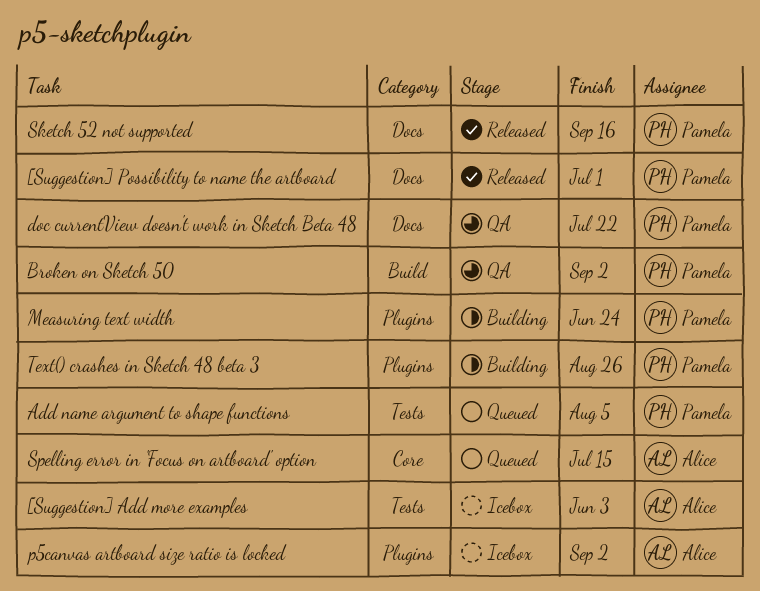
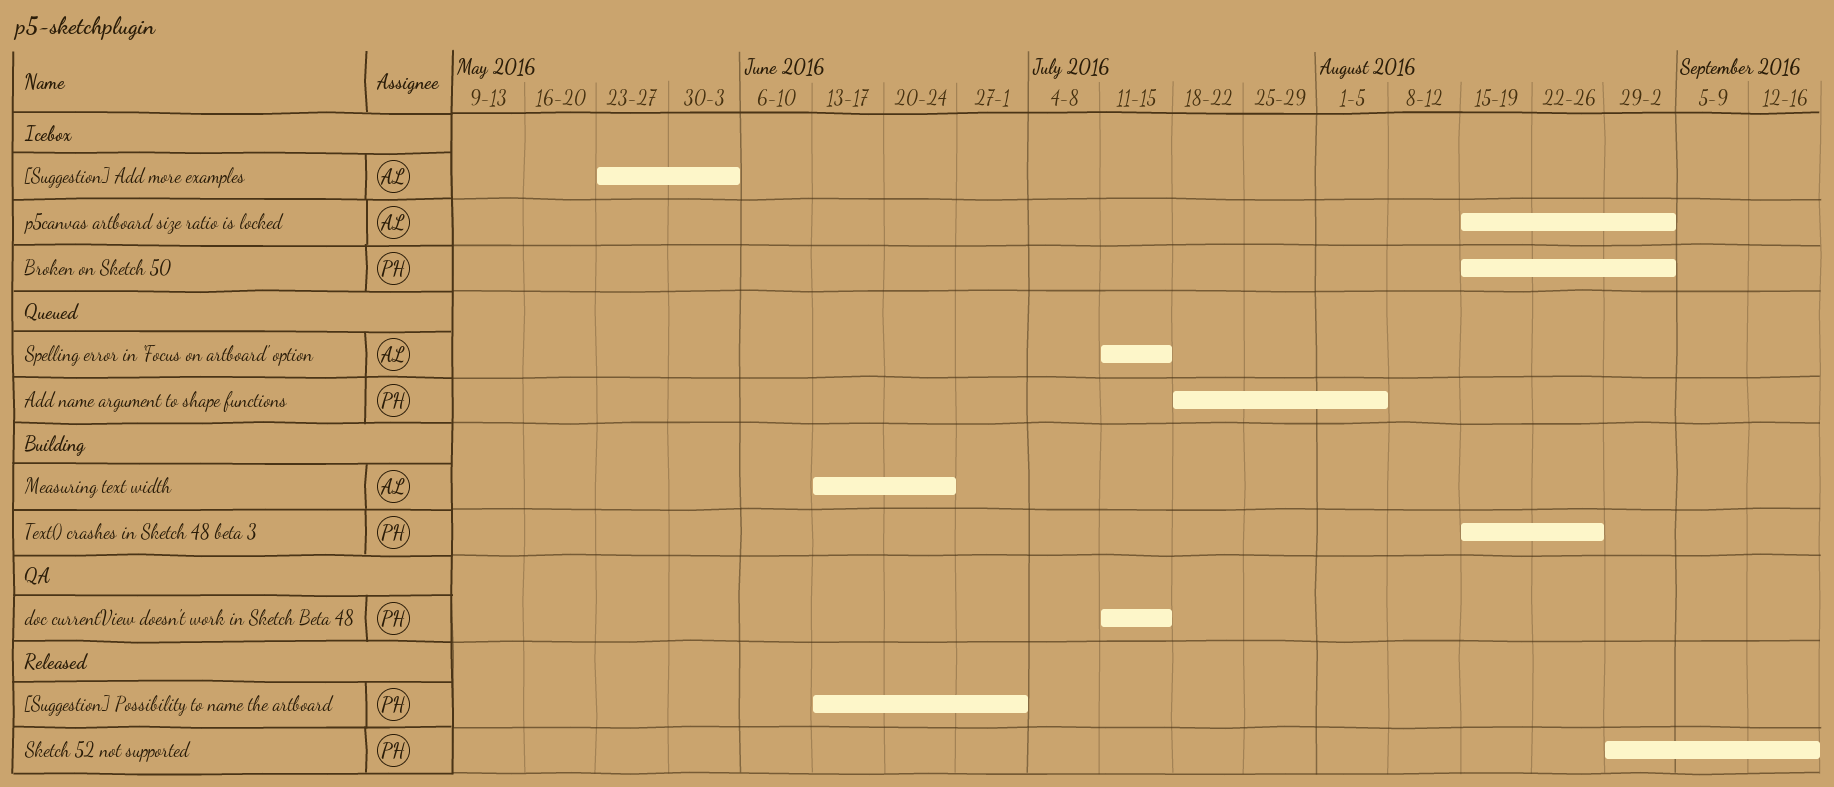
Broken on Sketch 50, status: QA -> Icebox
doc currentView doesn't work in Sketch Beta 48, due: Jul 22 -> Jul 15
Measuring text width, owner: Pamela -> Alice

